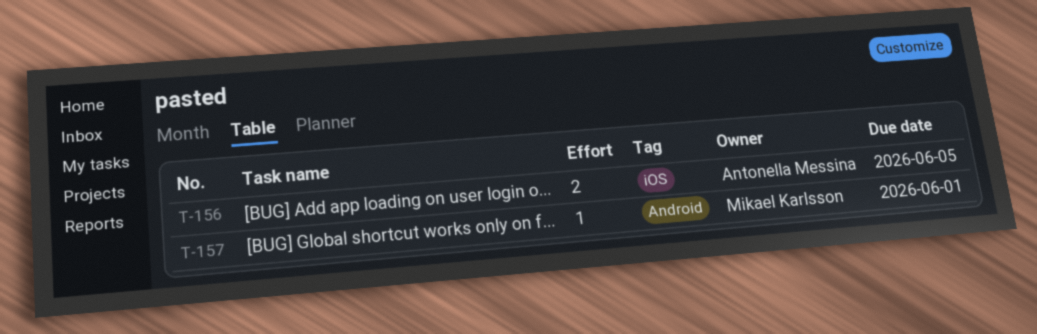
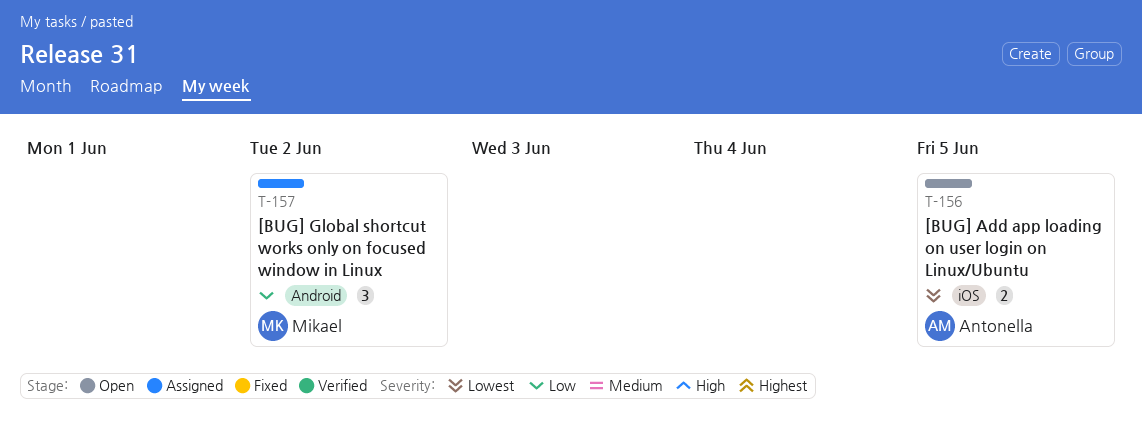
T-157, estimate: 1 -> 3
T-157, due: Jun 1 -> Jun 2

